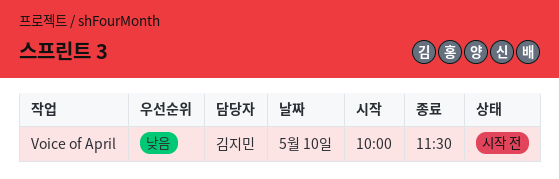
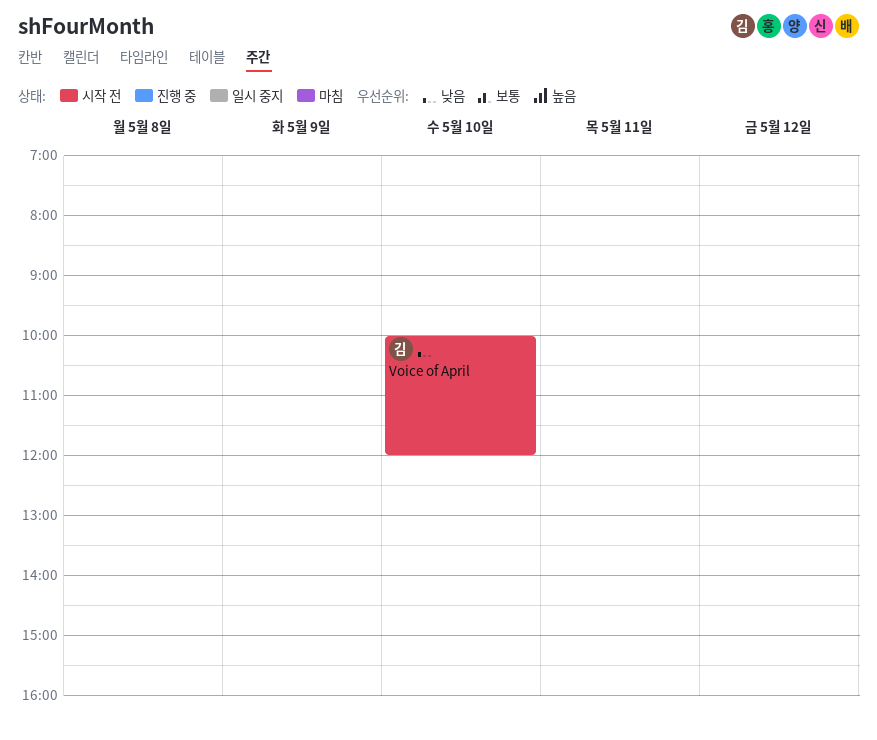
Voice of April, ends: 11:30 -> 12:00

